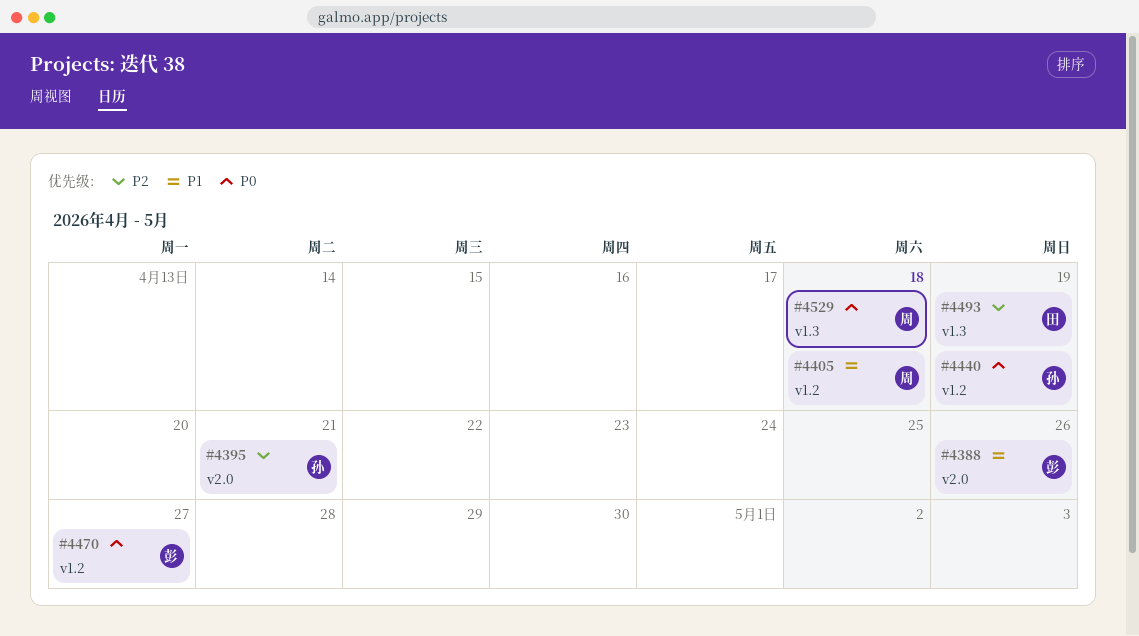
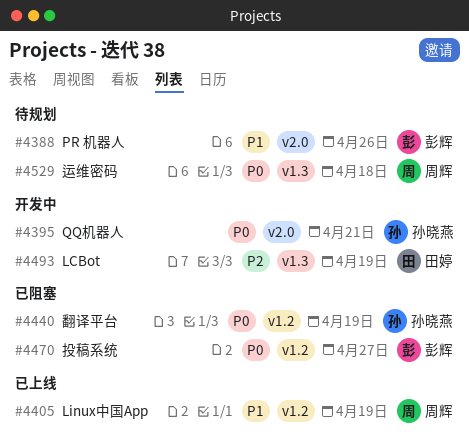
#4395, priority: P2 -> P0
#4405, due: Apr 18 -> Apr 19

